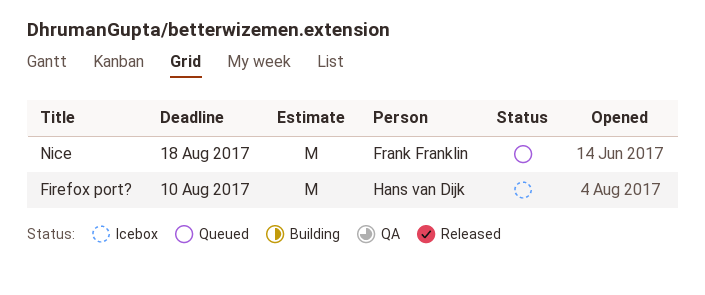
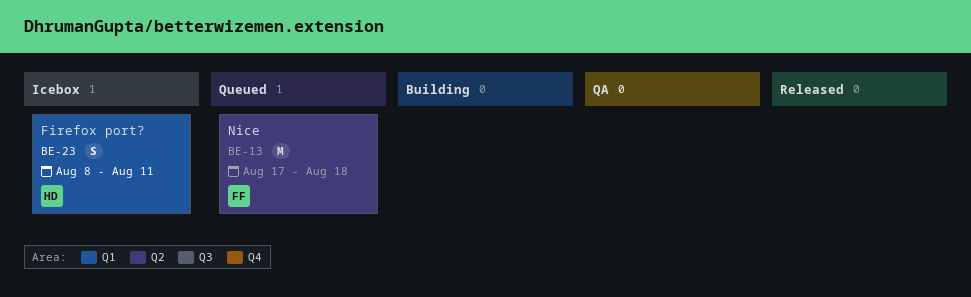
Firefox port?, estimate: M -> S
Firefox port?, due: Aug 10 -> Aug 11

